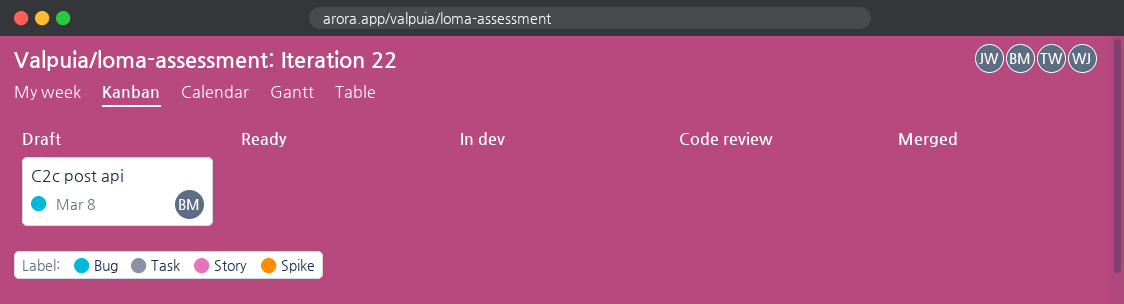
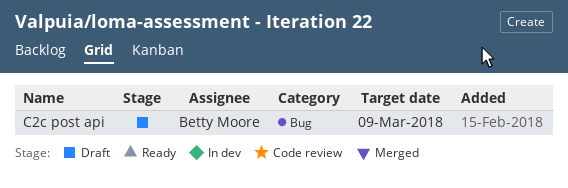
C2c post api, due: Mar 8 -> Mar 9

